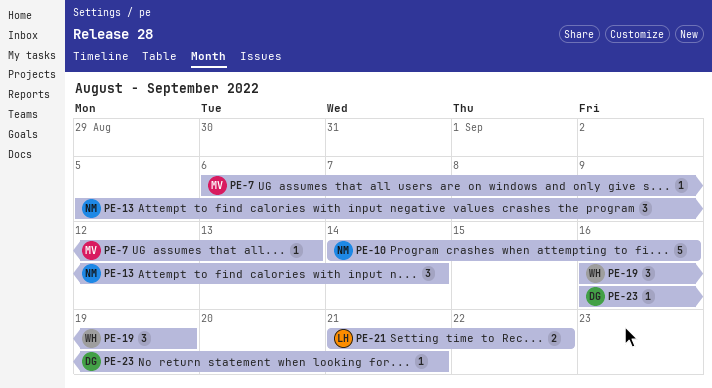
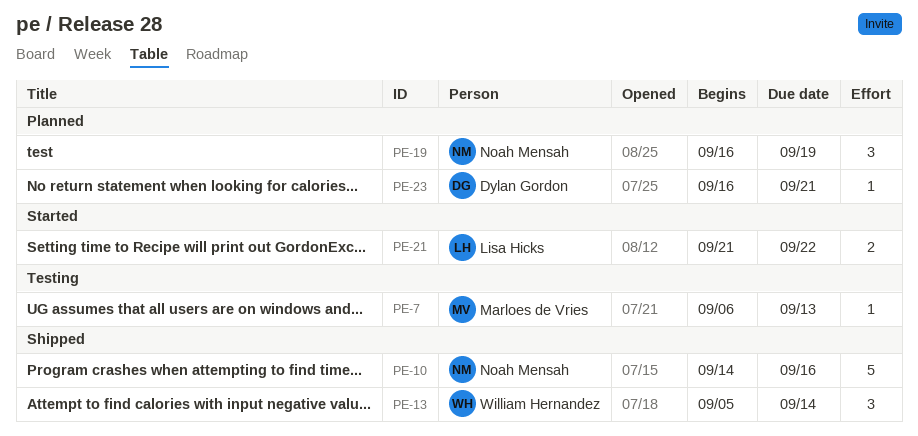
PE-13, owner: Noah Mensah -> William Hernandez
PE-19, owner: William Hernandez -> Noah Mensah

